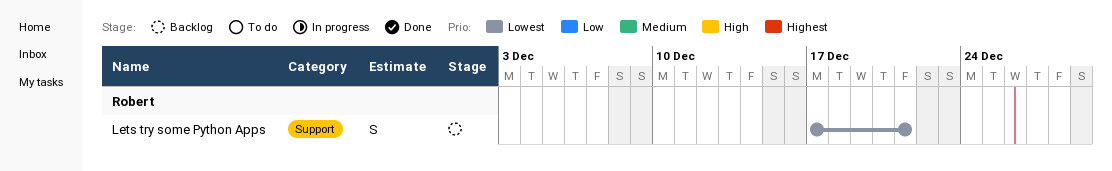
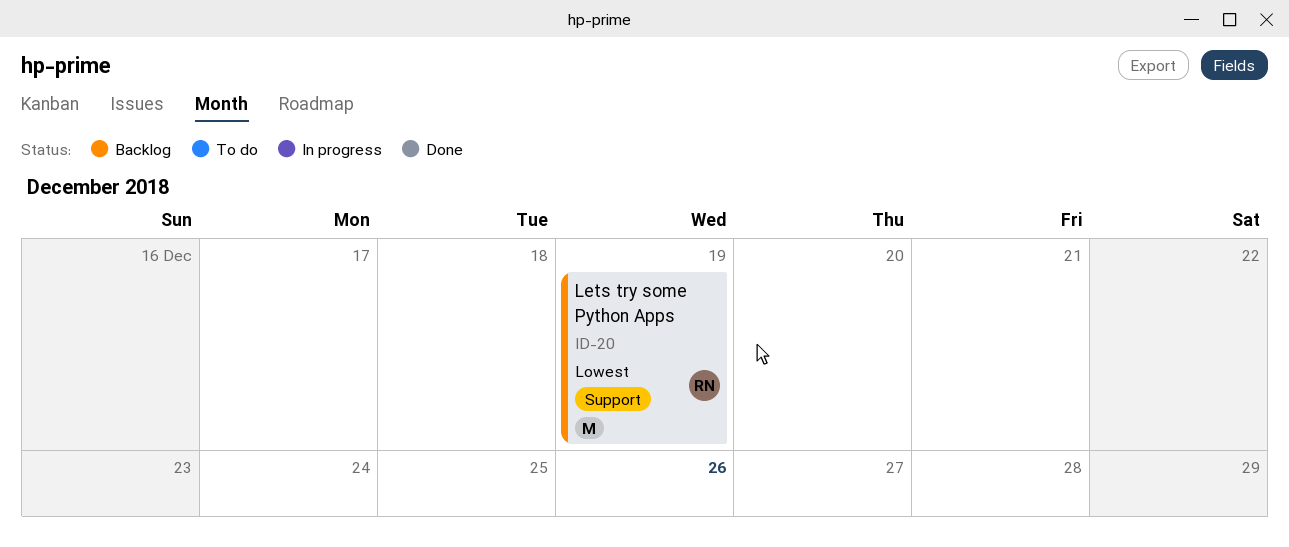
Lets try some Python Apps, estimate: S -> M
Lets try some Python Apps, due: Dec 21 -> Dec 19

